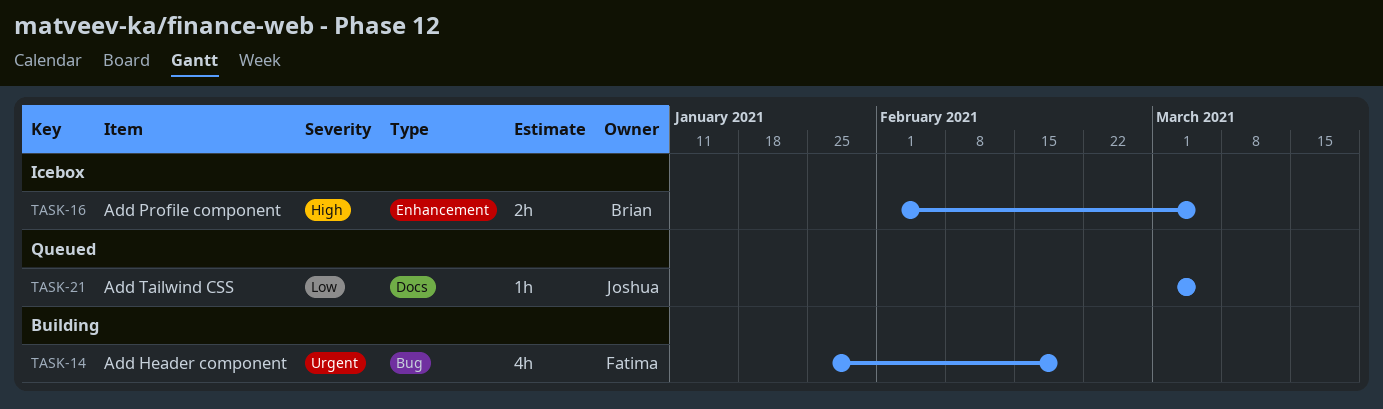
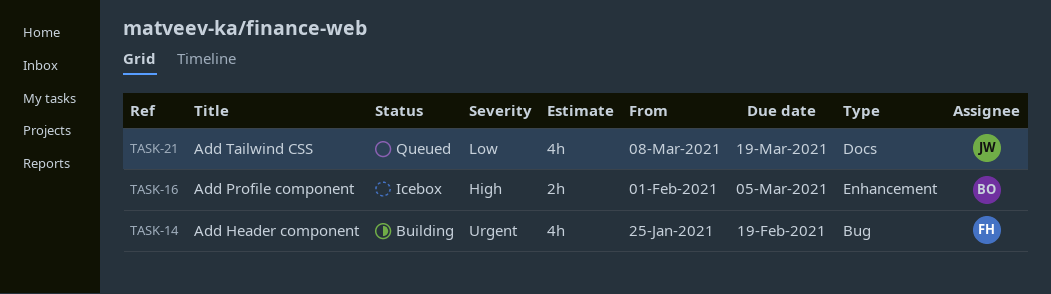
TASK-21, estimate: 1h -> 4h
TASK-21, start: Mar 1 -> Mar 8
TASK-21, due: Mar 5 -> Mar 19

